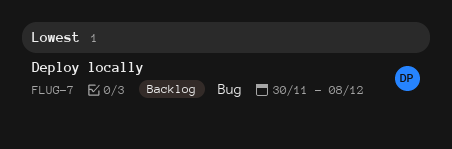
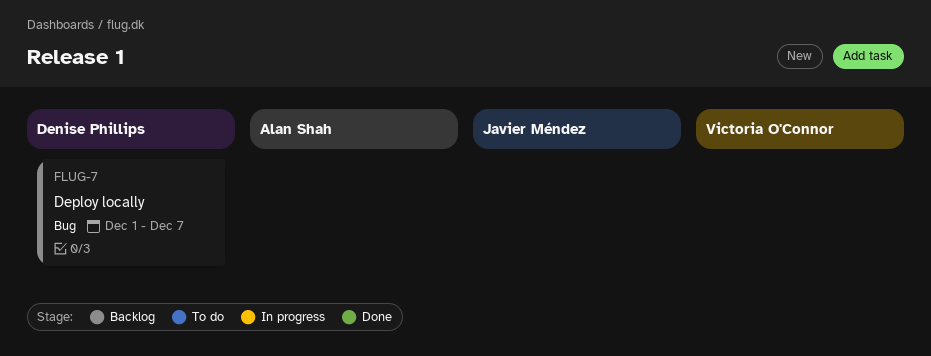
FLUG-7, start: Nov 30 -> Dec 1
FLUG-7, due: Dec 8 -> Dec 7

